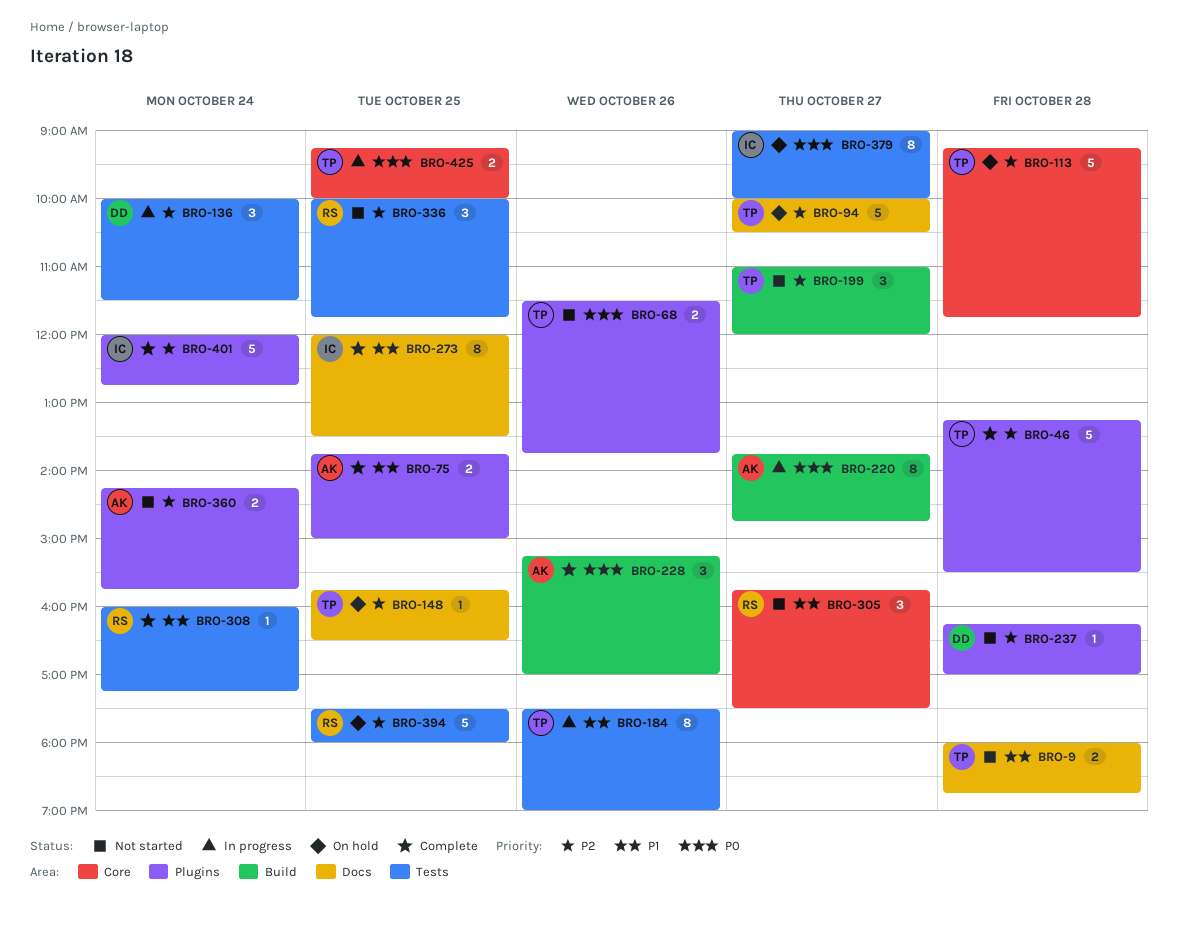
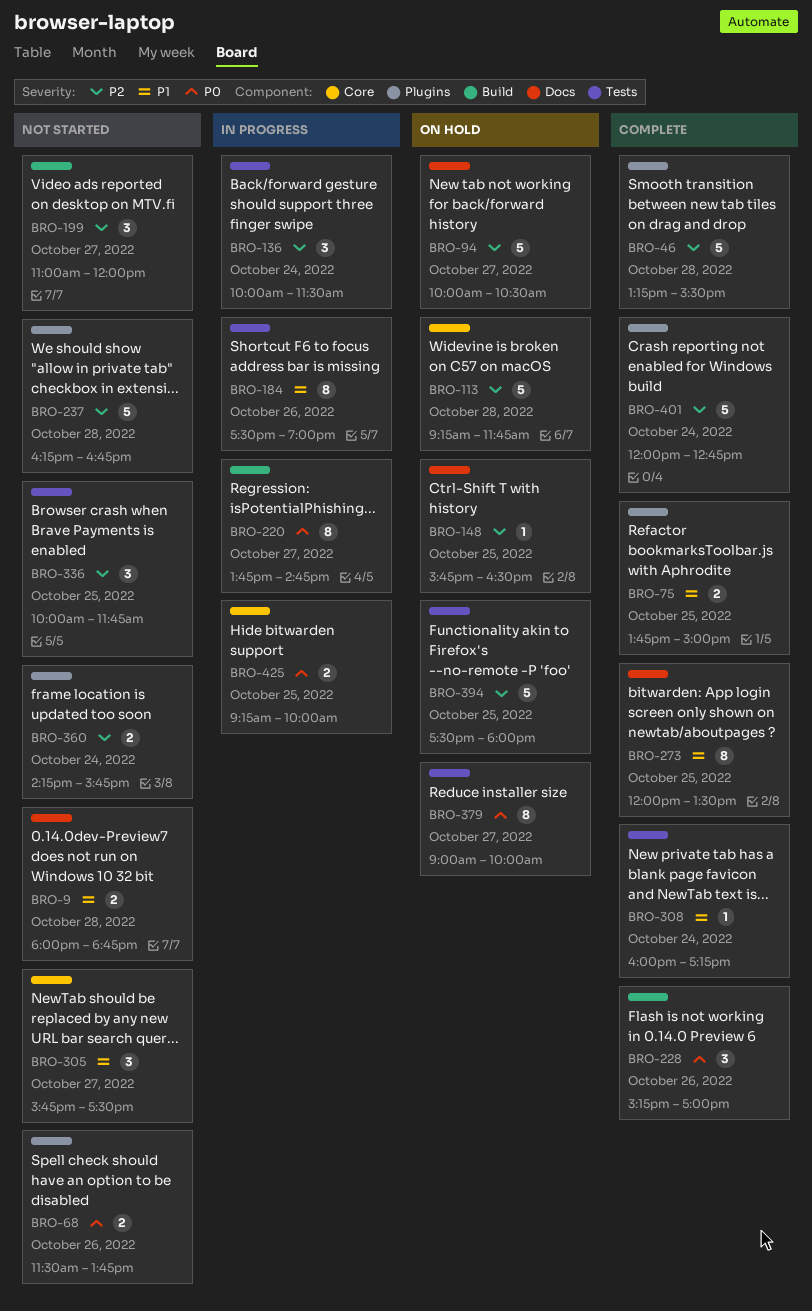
BRO-237, estimate: 1 -> 5
BRO-237, ends: 17:00 -> 16:45

